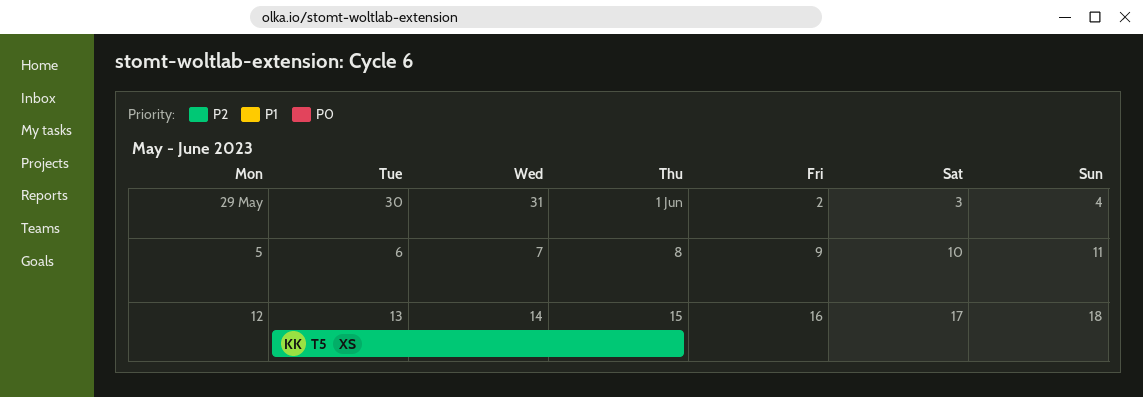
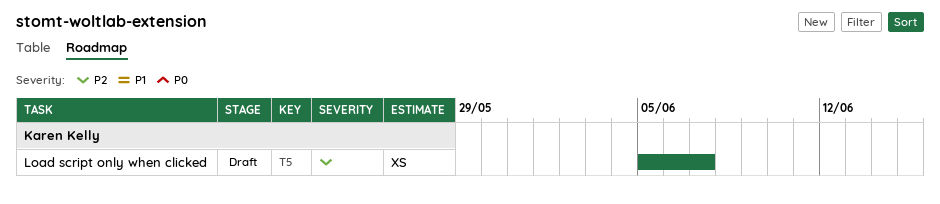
T5, start: Jun 13 -> Jun 5
T5, due: Jun 15 -> Jun 7

